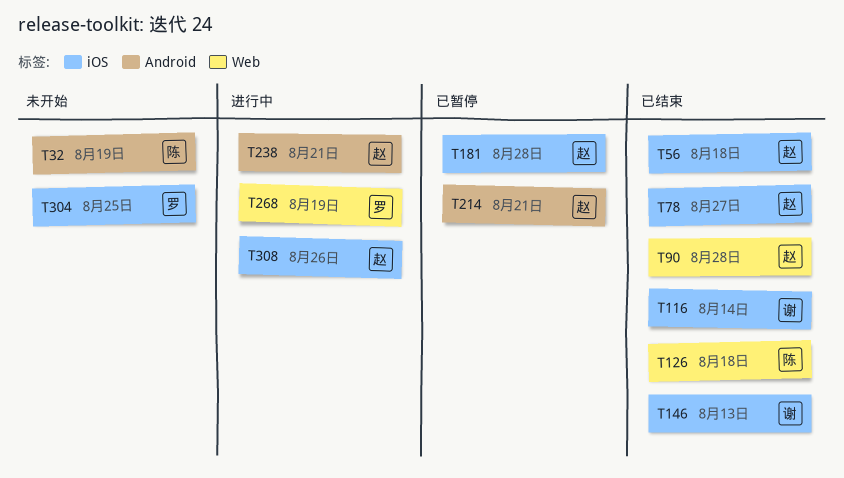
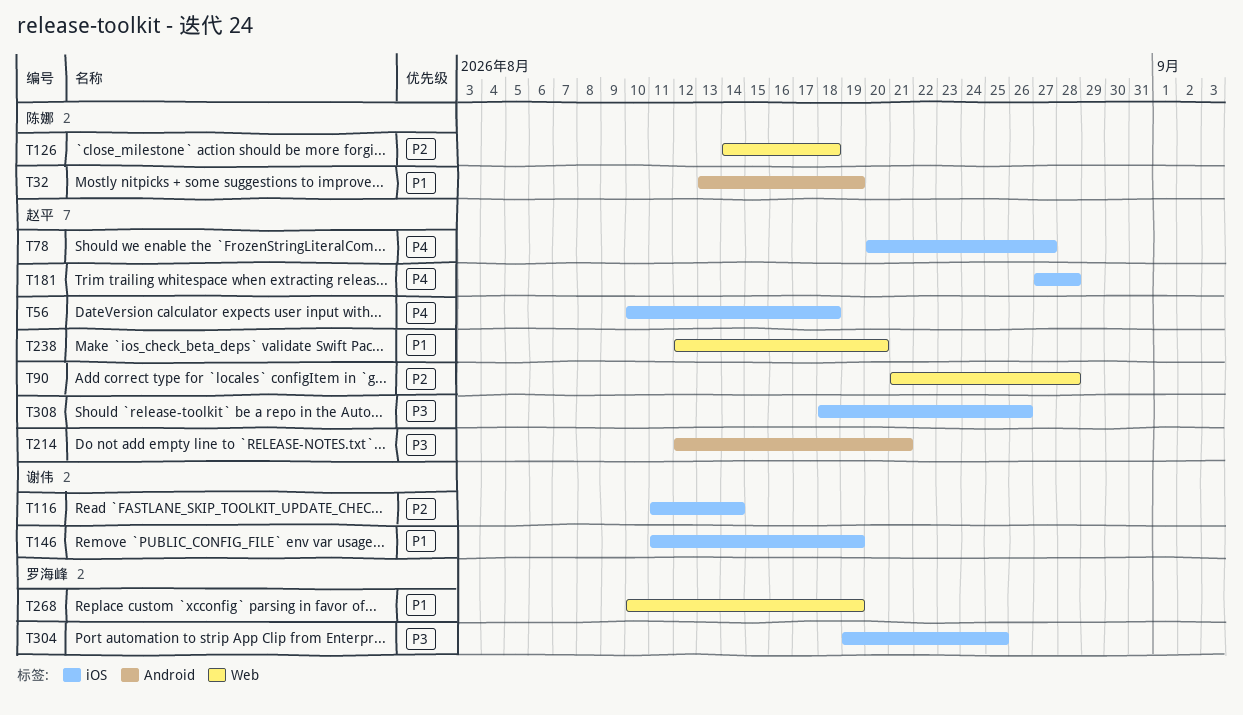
T146, due: Aug 13 -> Aug 19
T238, label: Android -> Web
T238, due: Aug 21 -> Aug 20

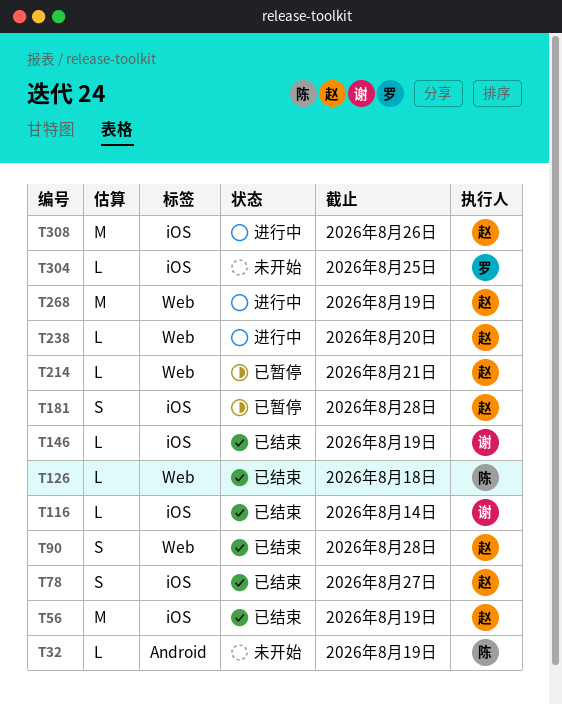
T56, due: Aug 18 -> Aug 19
T214, label: Android -> Web
T268, owner: 罗海峰 -> 赵平

